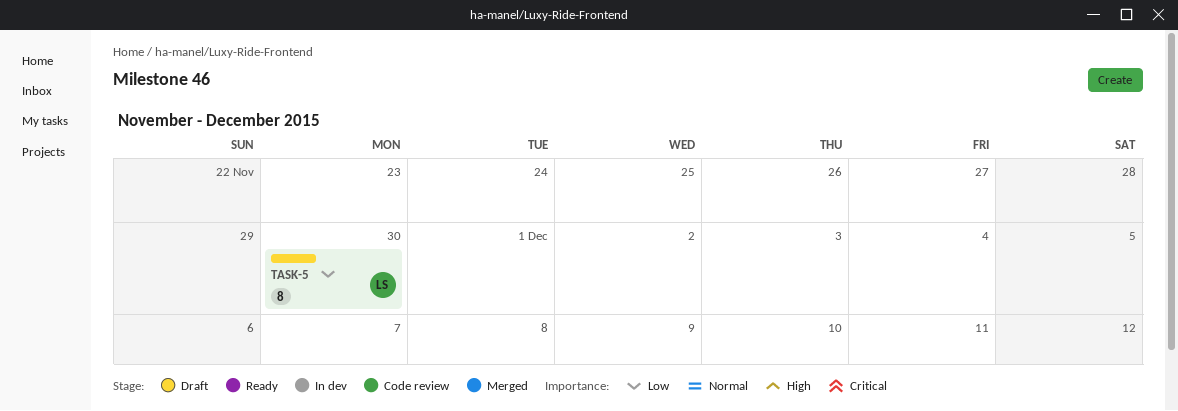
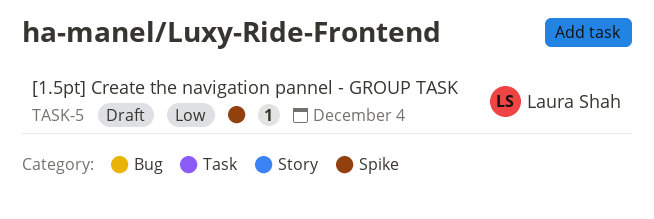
TASK-5, estimate: 8 -> 1
TASK-5, due: Nov 30 -> Dec 4

